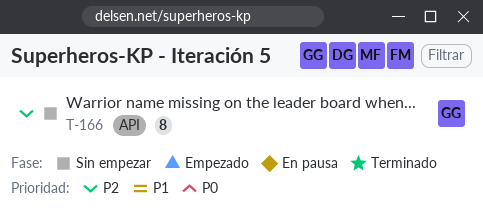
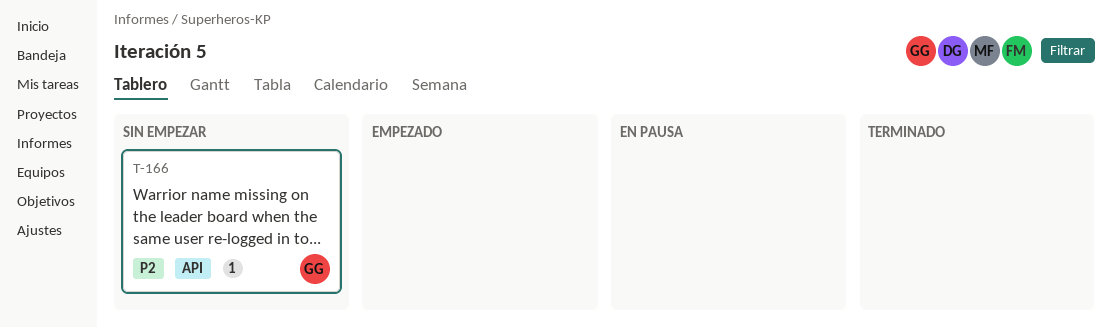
T-166, estimate: 8 -> 1

